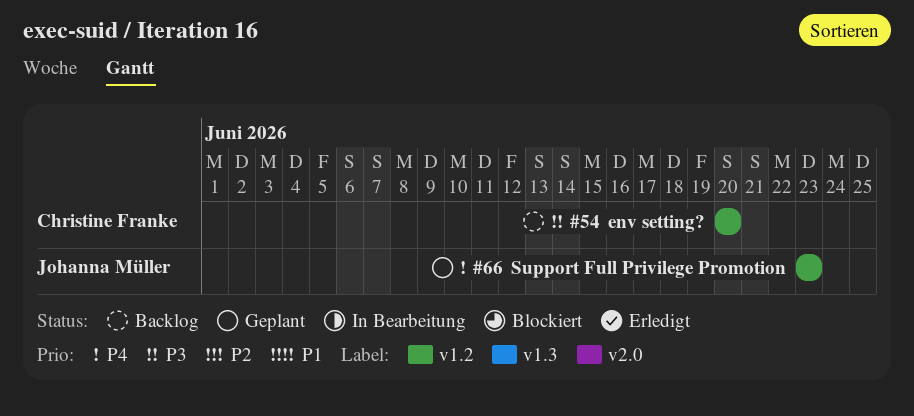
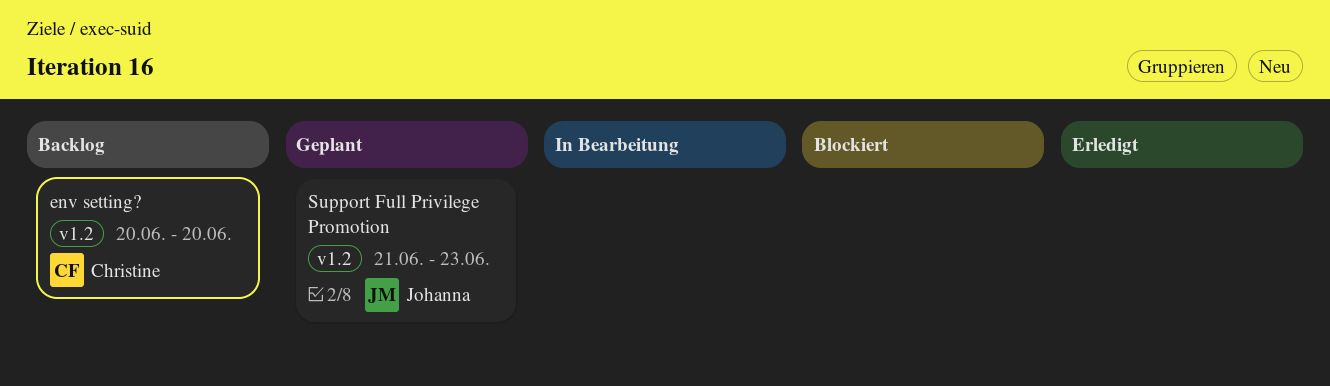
Support Full Privilege Promotion, start: Jun 23 -> Jun 21

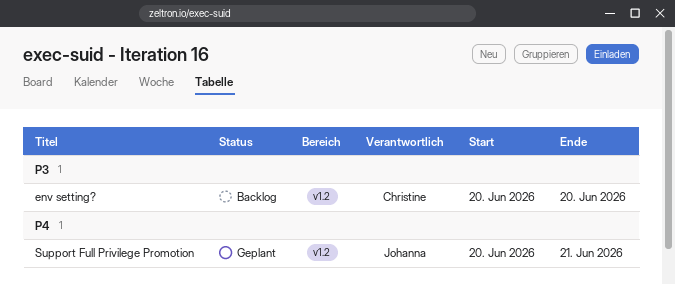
Support Full Privilege Promotion, start: Jun 21 -> Jun 20
Support Full Privilege Promotion, due: Jun 23 -> Jun 21

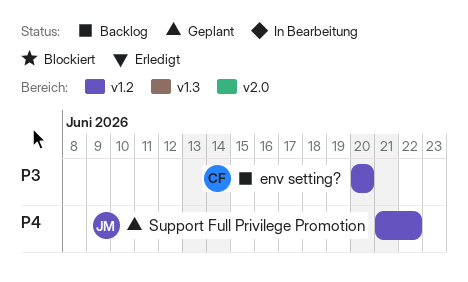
Support Full Privilege Promotion, start: Jun 20 -> Jun 21
Support Full Privilege Promotion, due: Jun 21 -> Jun 22

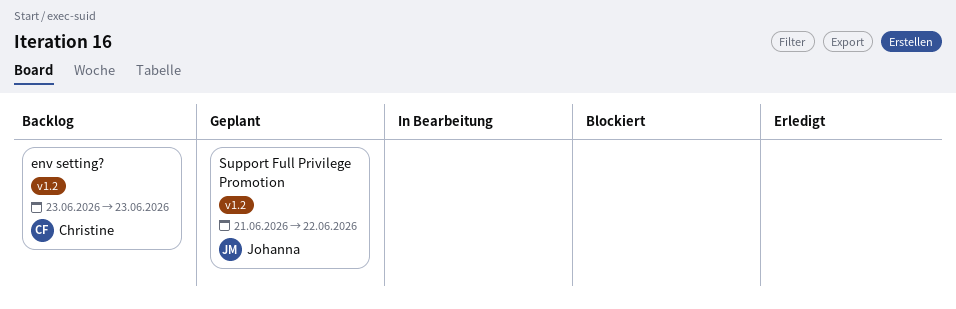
env setting?, start: Jun 20 -> Jun 23
env setting?, due: Jun 20 -> Jun 23

